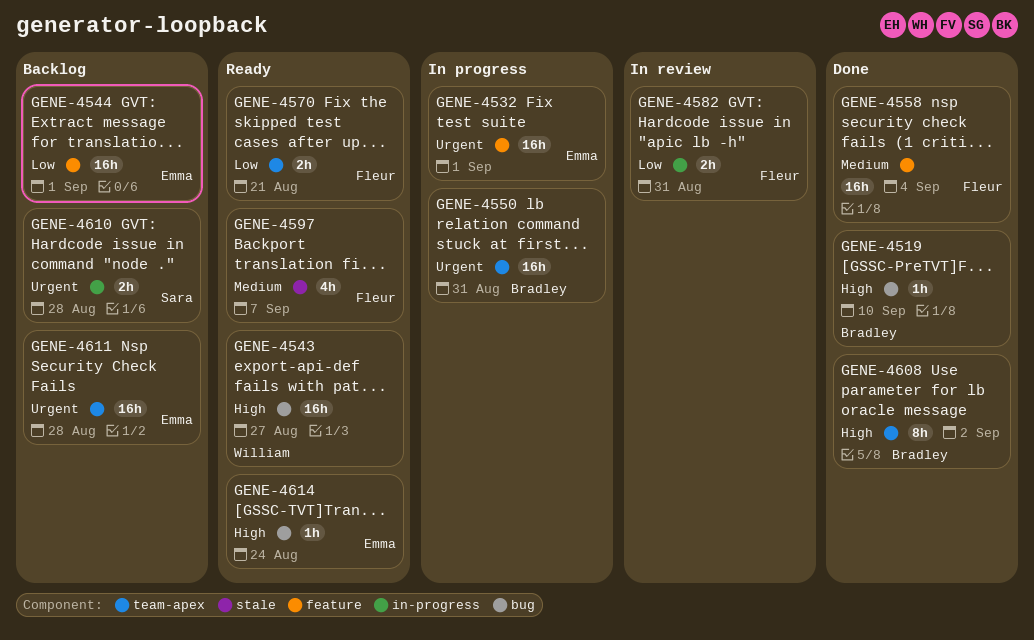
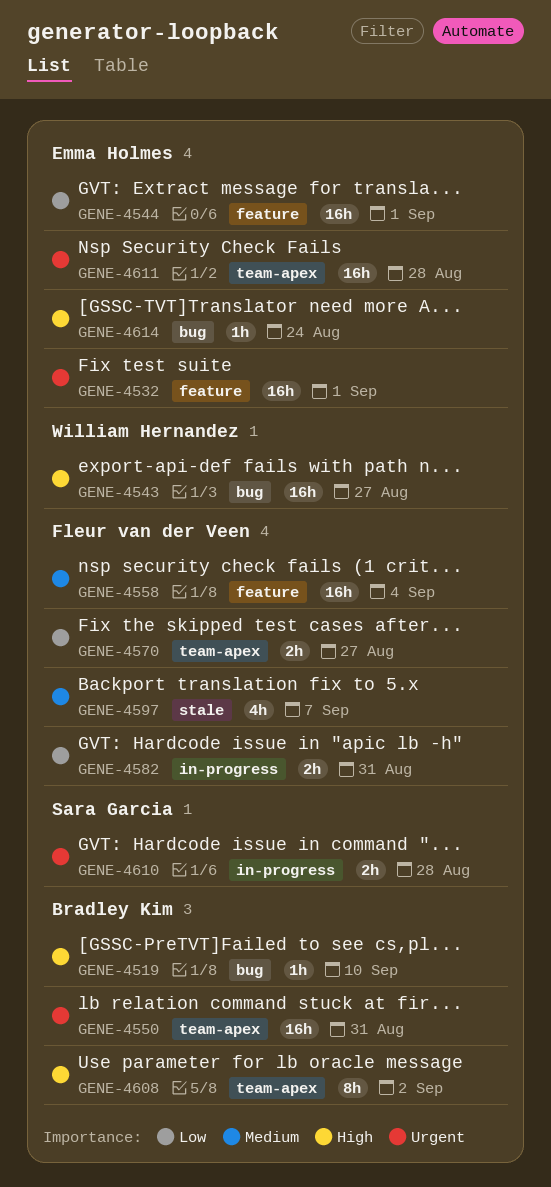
GENE-4570, due: Aug 21 -> Aug 27

